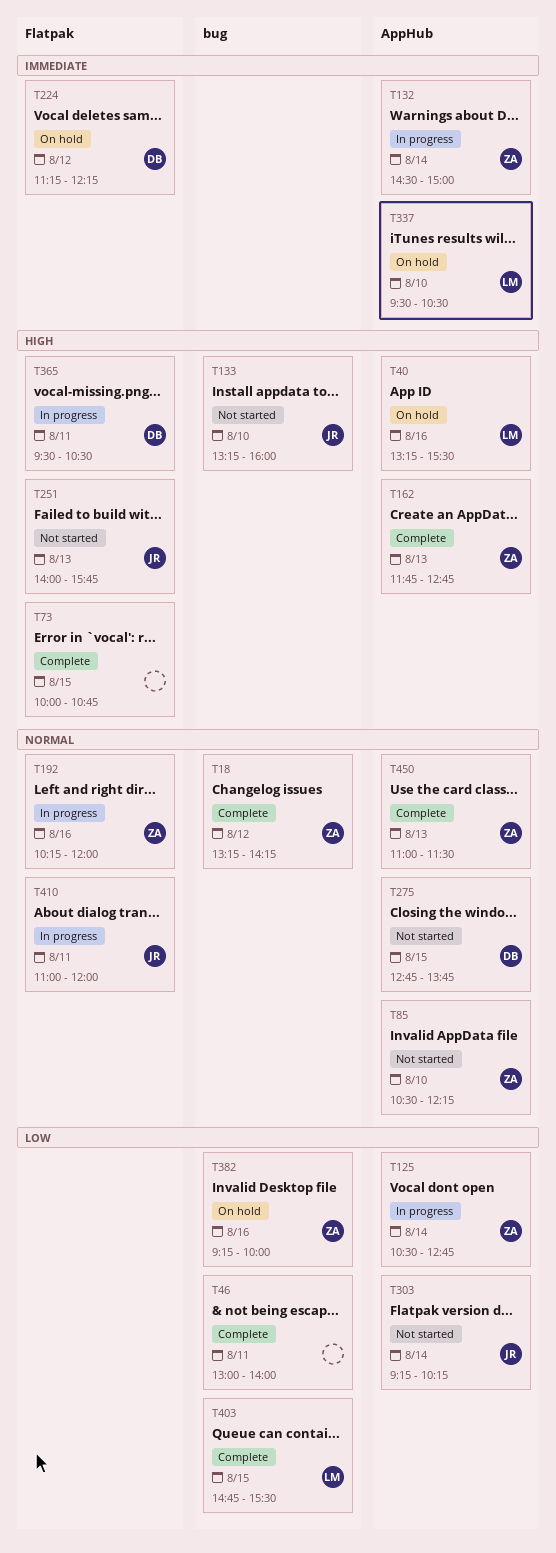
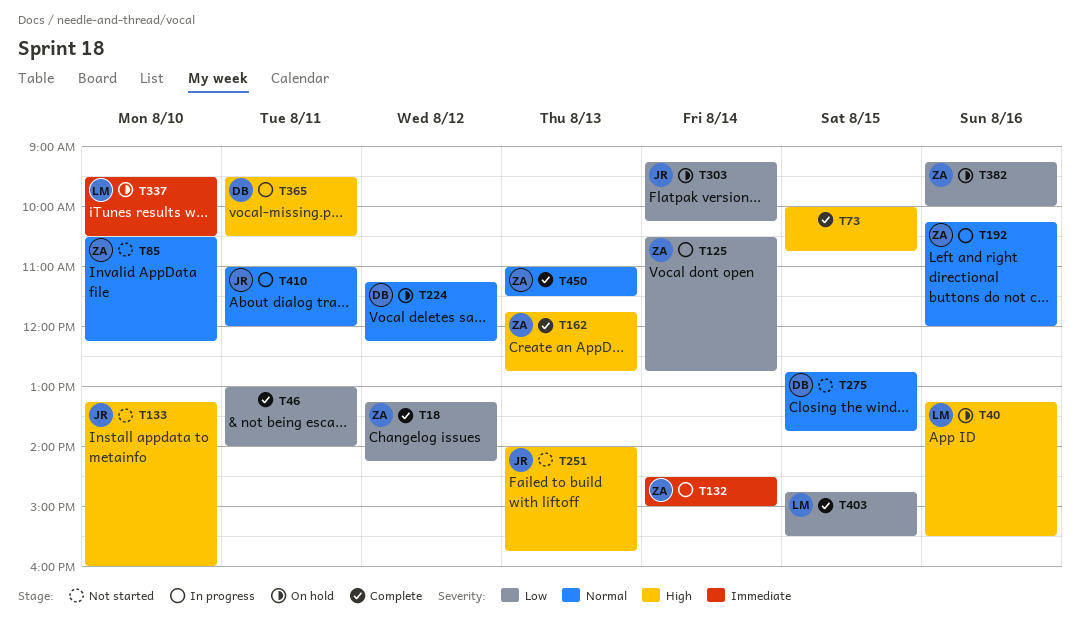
T18, priority: Normal -> Low
T224, priority: Immediate -> Normal
T303, status: Not started -> On hold

